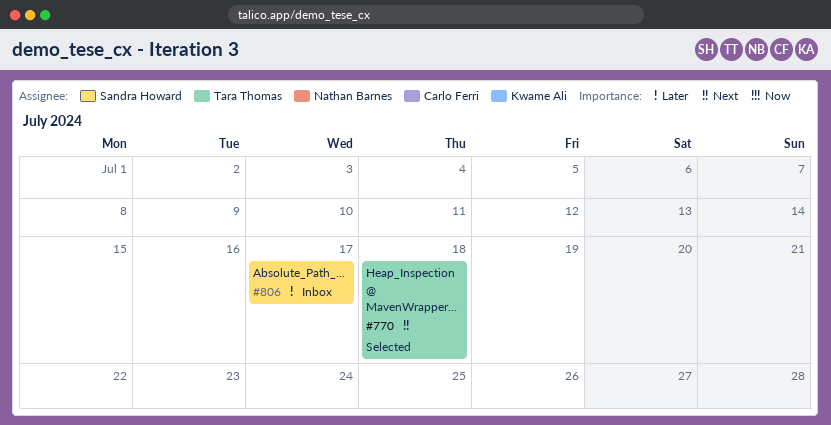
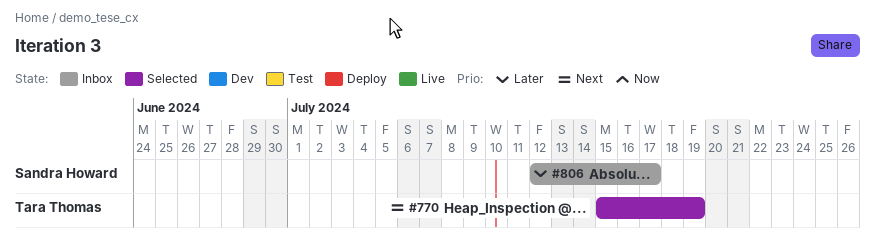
#770, due: Jul 18 -> Jul 19

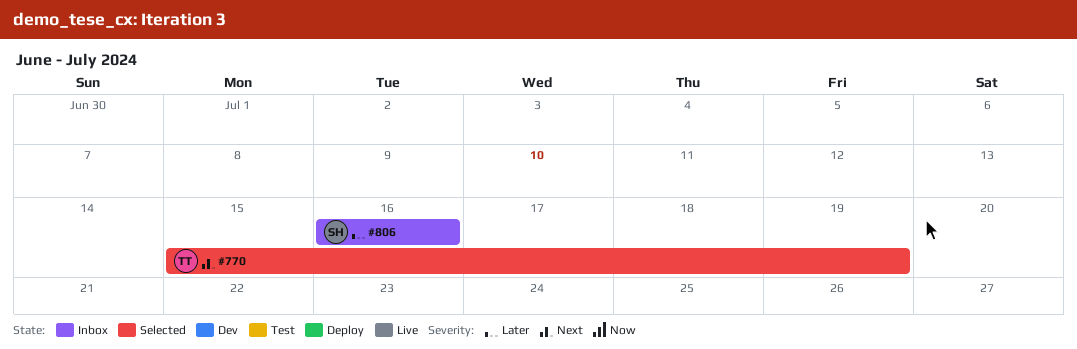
#806, start: Jul 12 -> Jul 16
#806, due: Jul 17 -> Jul 16

